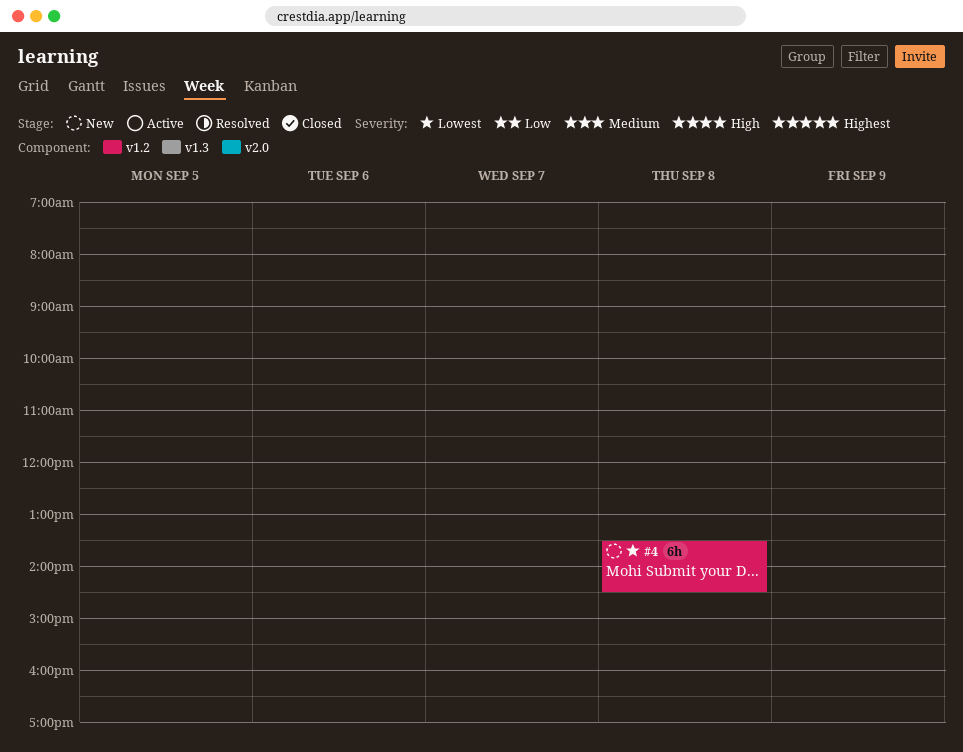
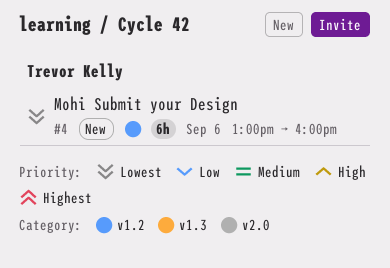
#4, day: Sep 8 -> Sep 6
#4, begins: 13:30 -> 13:00
#4, ends: 14:30 -> 16:00

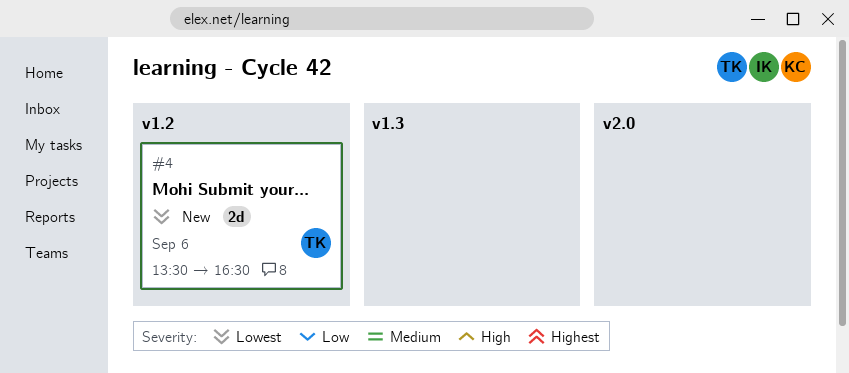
#4, estimate: 6h -> 2d
#4, begins: 13:00 -> 13:30
#4, ends: 16:00 -> 16:30

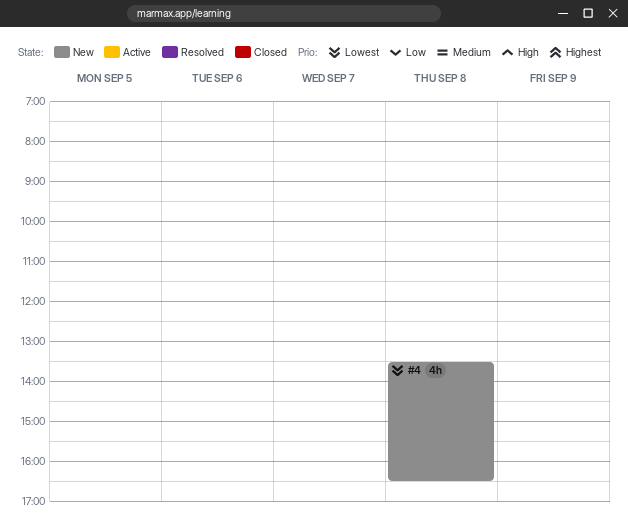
#4, estimate: 2d -> 4h
#4, day: Sep 6 -> Sep 8

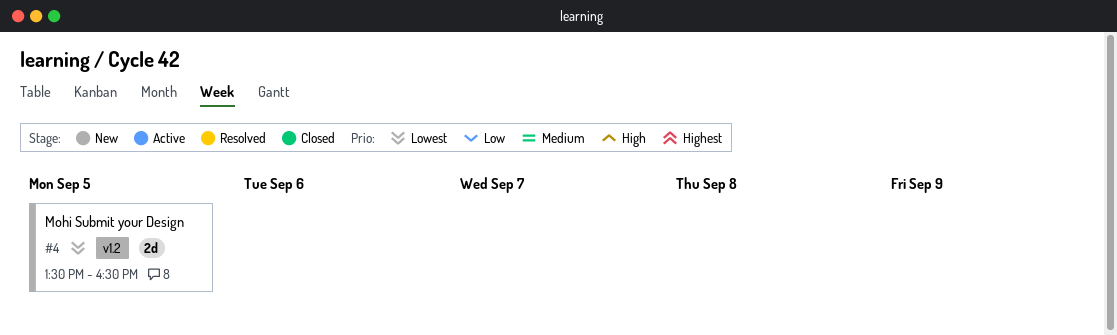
#4, estimate: 4h -> 2d
#4, day: Sep 8 -> Sep 5

